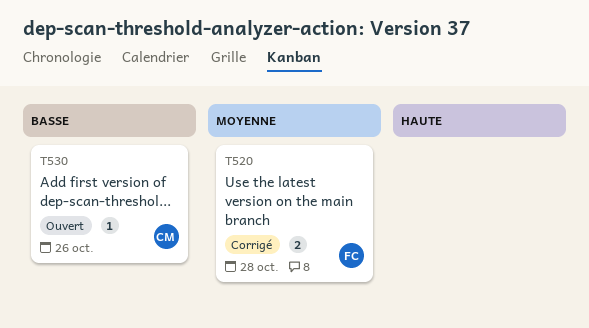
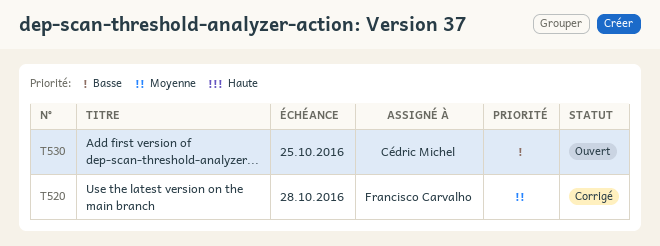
T530, due: Oct 26 -> Oct 25

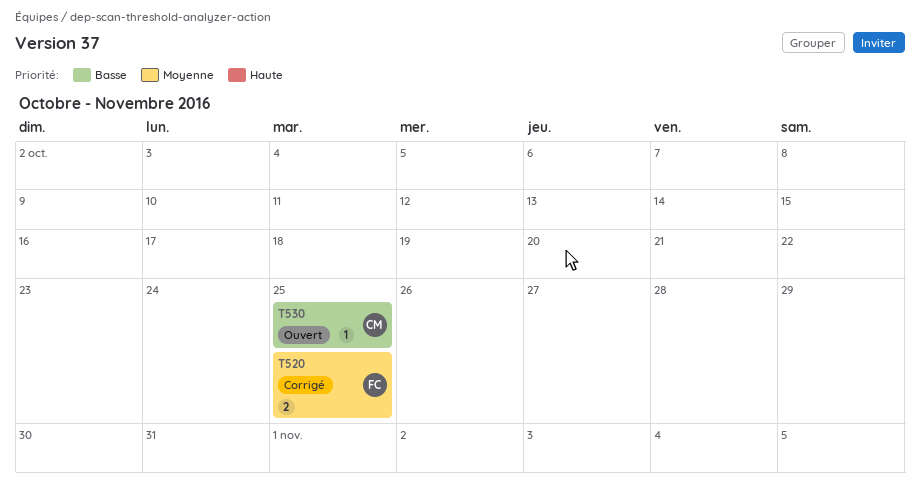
T520, due: Oct 28 -> Oct 25

